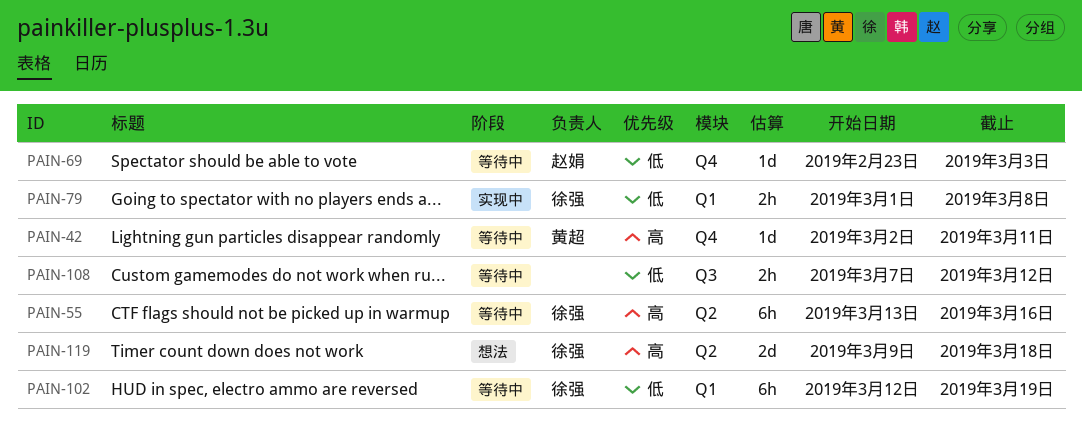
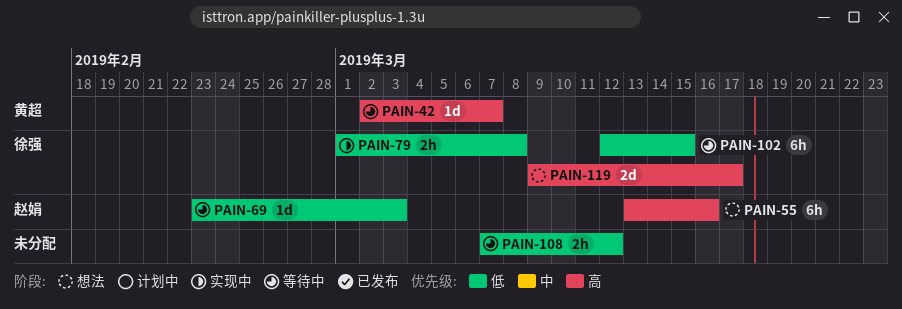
PAIN-42, due: Mar 11 -> Mar 7
PAIN-55, status: 等待中 -> 想法
PAIN-55, owner: 徐强 -> 赵娟
PAIN-102, due: Mar 19 -> Mar 15
PAIN-119, due: Mar 18 -> Mar 17

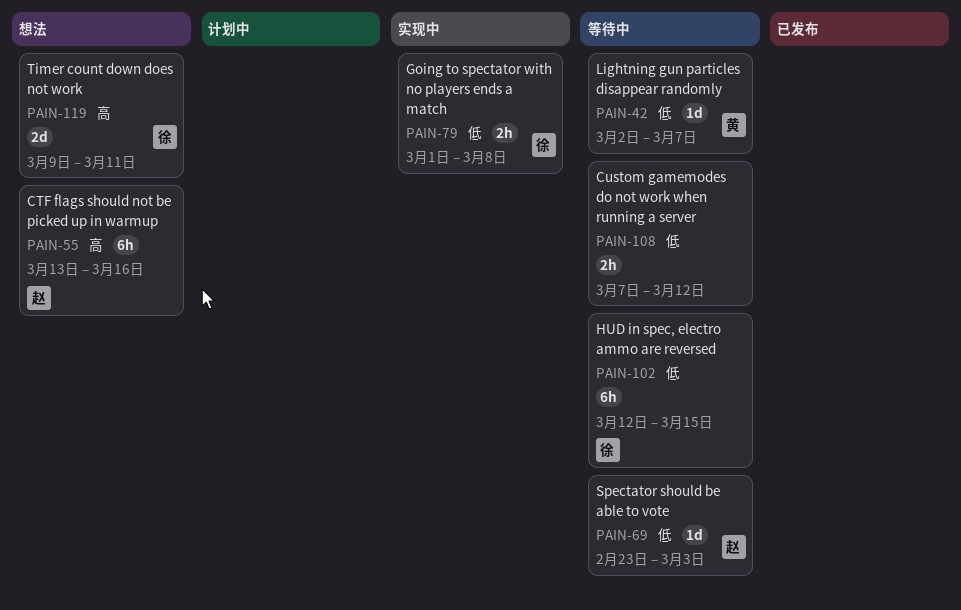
PAIN-42, priority: 高 -> 低
PAIN-119, due: Mar 17 -> Mar 11

